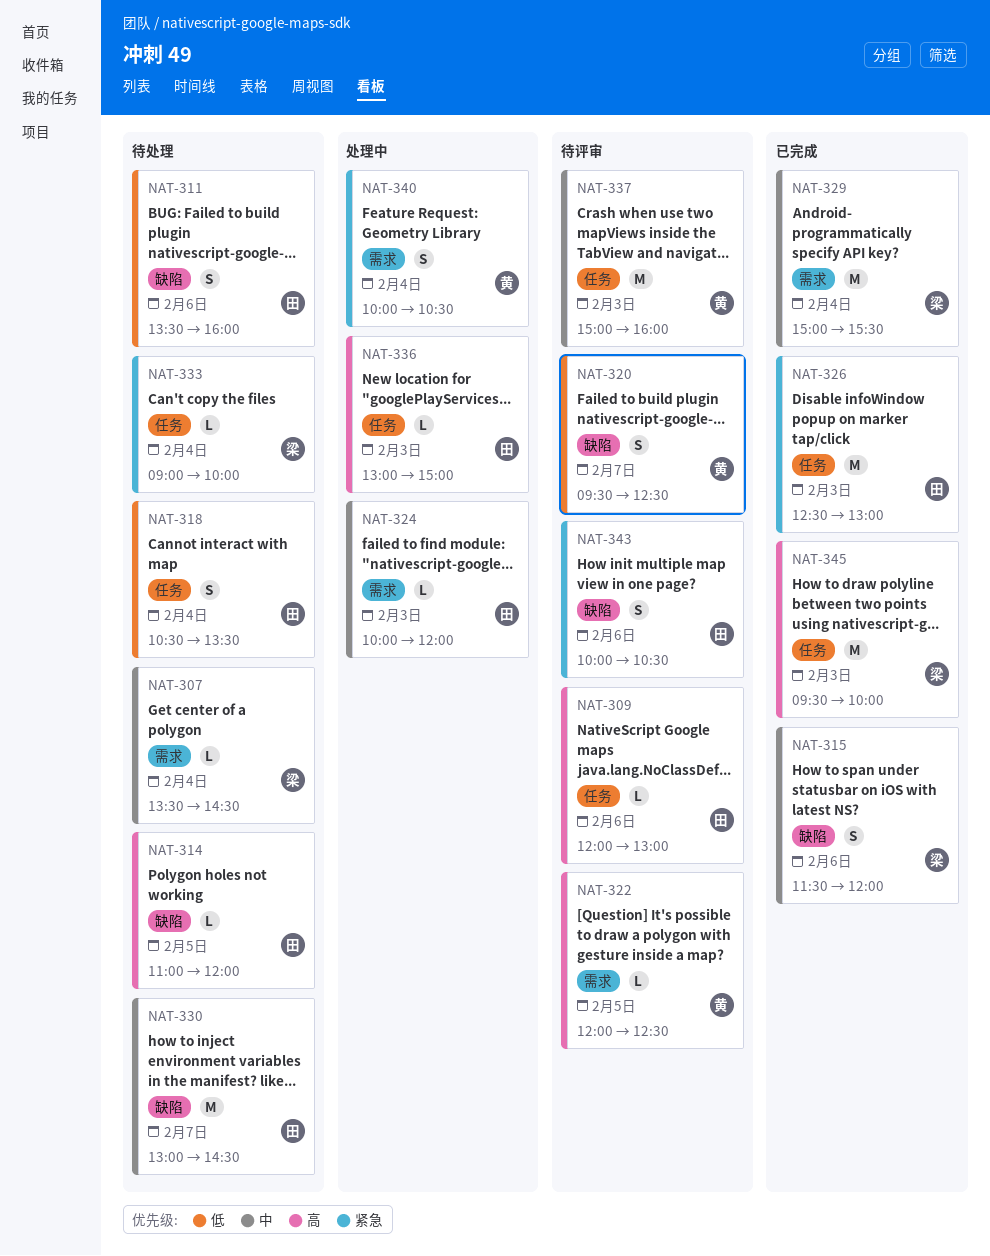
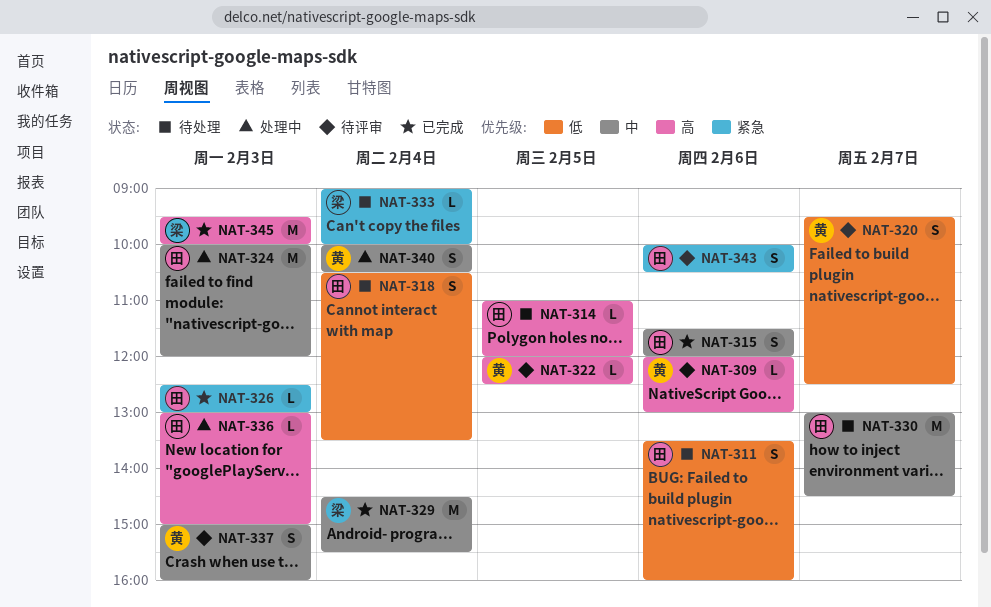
NAT-307: present -> none
NAT-309, owner: 田 -> 黄
NAT-315, owner: 梁 -> 田
NAT-324, estimate: L -> M
NAT-326, estimate: M -> L
NAT-329, begins: 15:00 -> 14:30
NAT-337, estimate: M -> S
NAT-340, priority: 紧急 -> 中

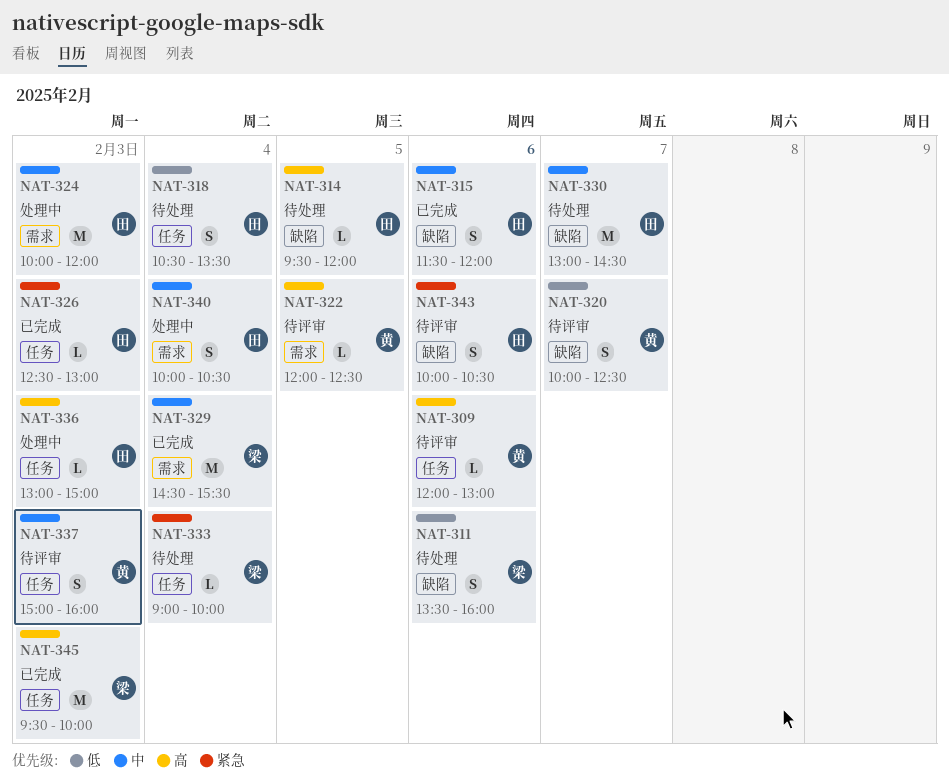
NAT-311, owner: 田 -> 梁
NAT-314, begins: 11:00 -> 09:30
NAT-320, begins: 09:30 -> 10:00
NAT-340, owner: 黄 -> 田

